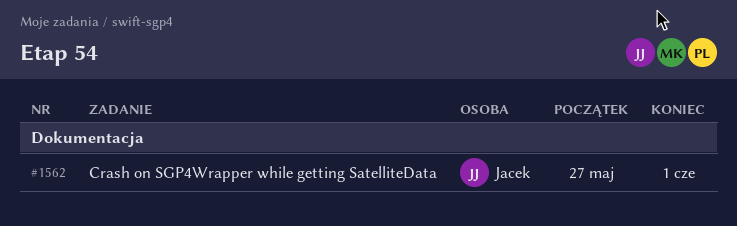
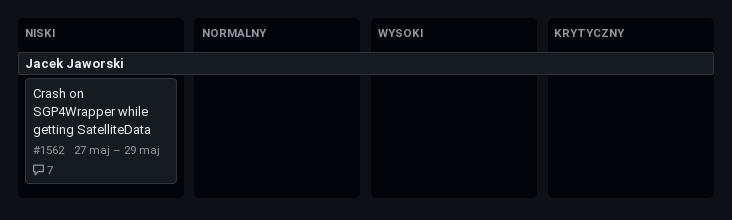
#1562, due: Jun 1 -> May 29

